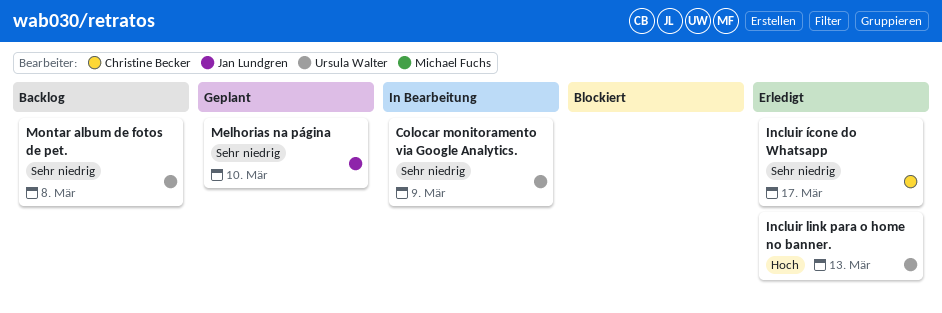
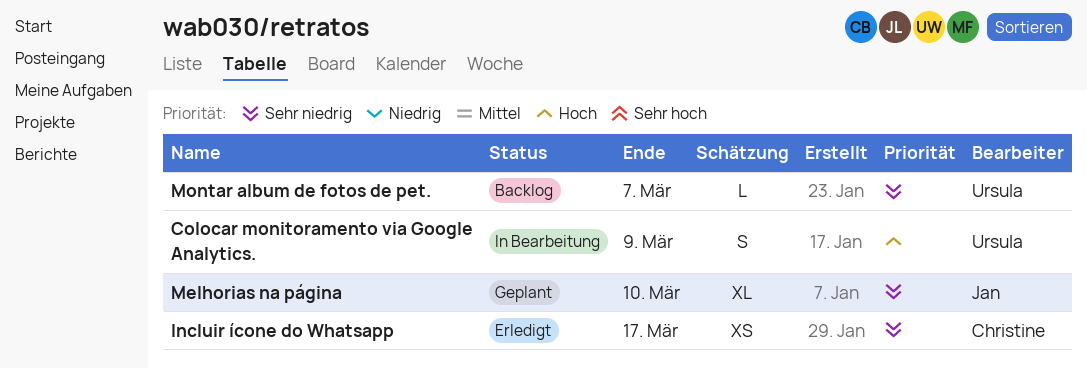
Colocar monitoramento via Google Analytics., priority: Sehr niedrig -> Hoch
Incluir link para o home no banner.: present -> none
Montar album de fotos de pet., due: Mar 8 -> Mar 7

